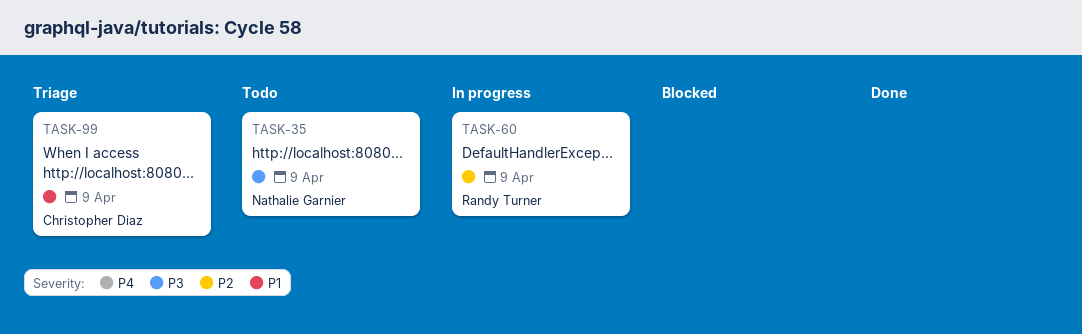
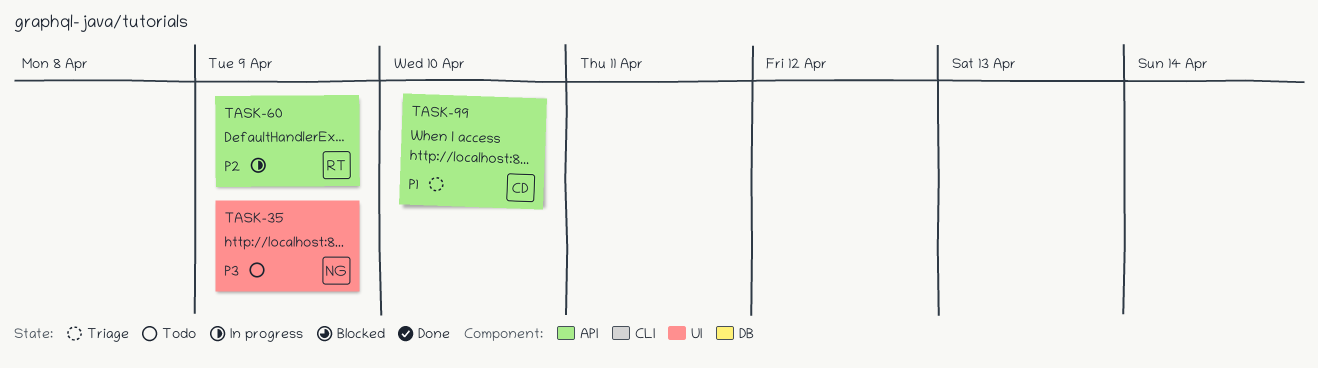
TASK-99, due: Apr 9 -> Apr 10

